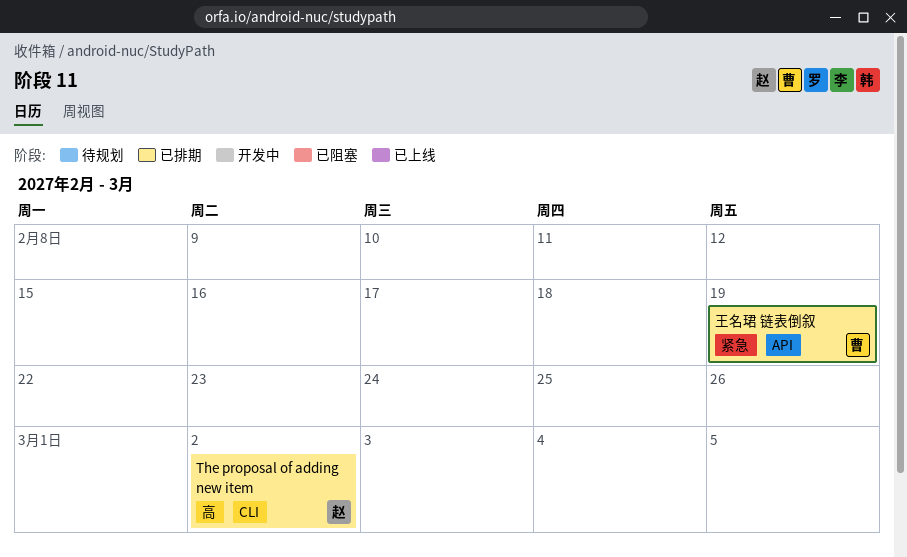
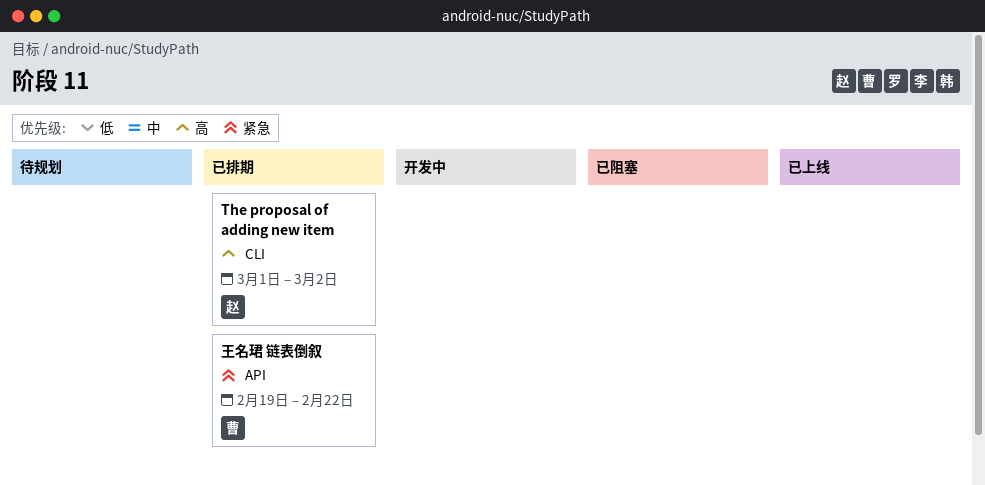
王名珺 链表倒叙, due: Feb 19 -> Feb 22

